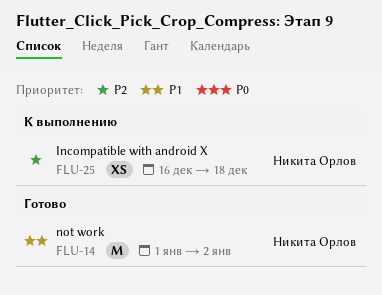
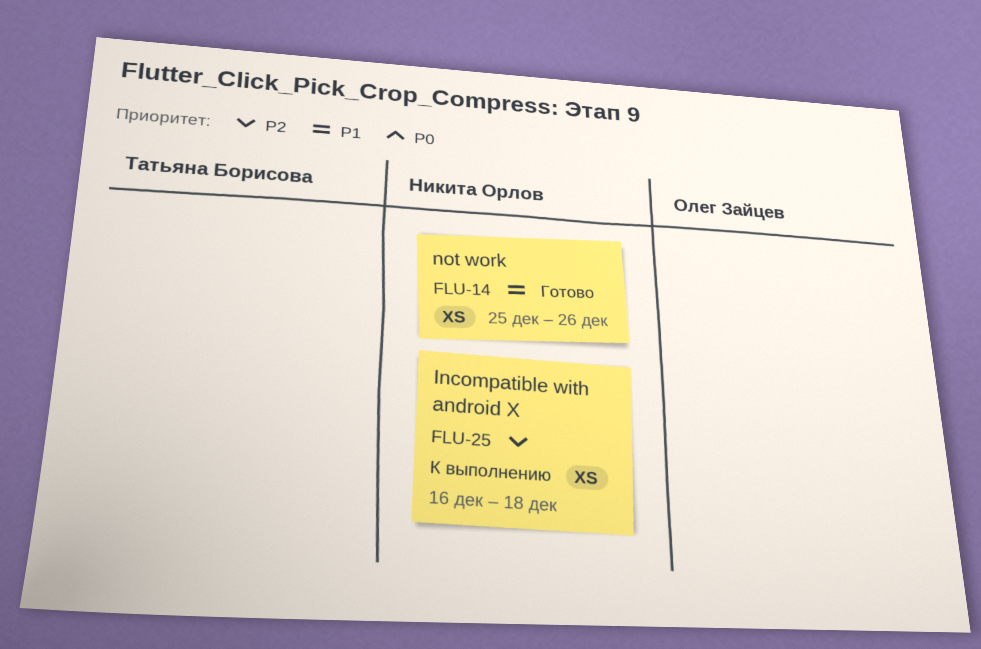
FLU-14, estimate: M -> XS
FLU-14, start: Jan 1 -> Dec 25
FLU-14, due: Jan 2 -> Dec 26

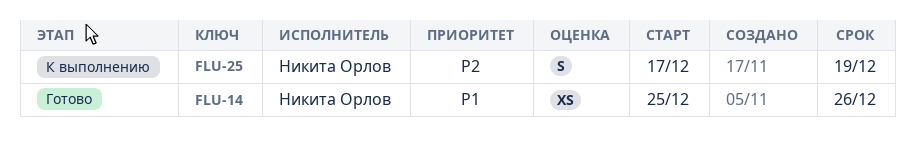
FLU-25, estimate: XS -> S
FLU-25, start: Dec 16 -> Dec 17
FLU-25, due: Dec 18 -> Dec 19

